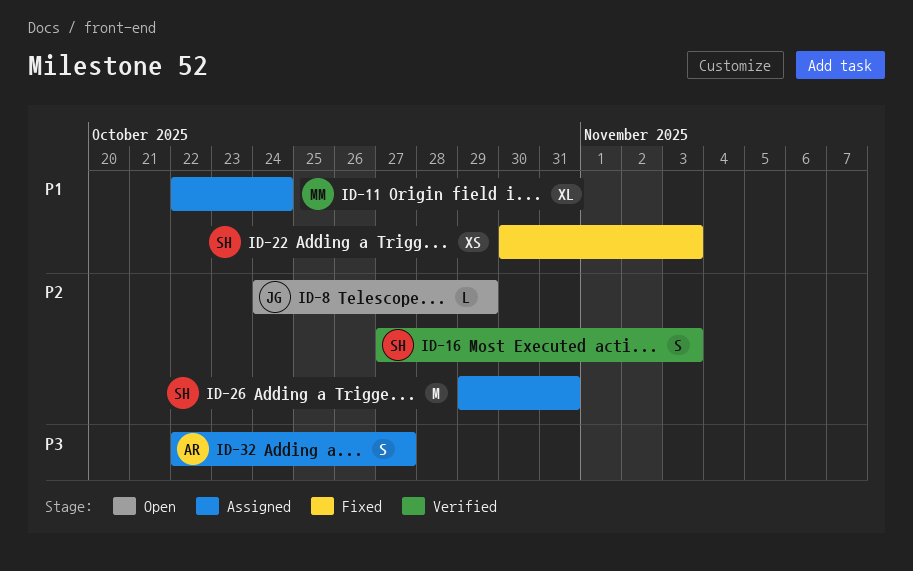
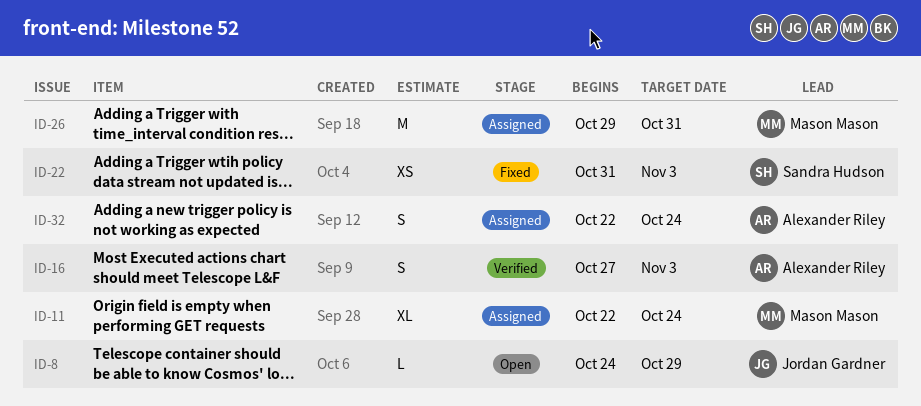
ID-16, owner: Sandra Hudson -> Alexander Riley
ID-22, start: Oct 30 -> Oct 31
ID-26, owner: Sandra Hudson -> Mason Mason
ID-32, due: Oct 27 -> Oct 24

